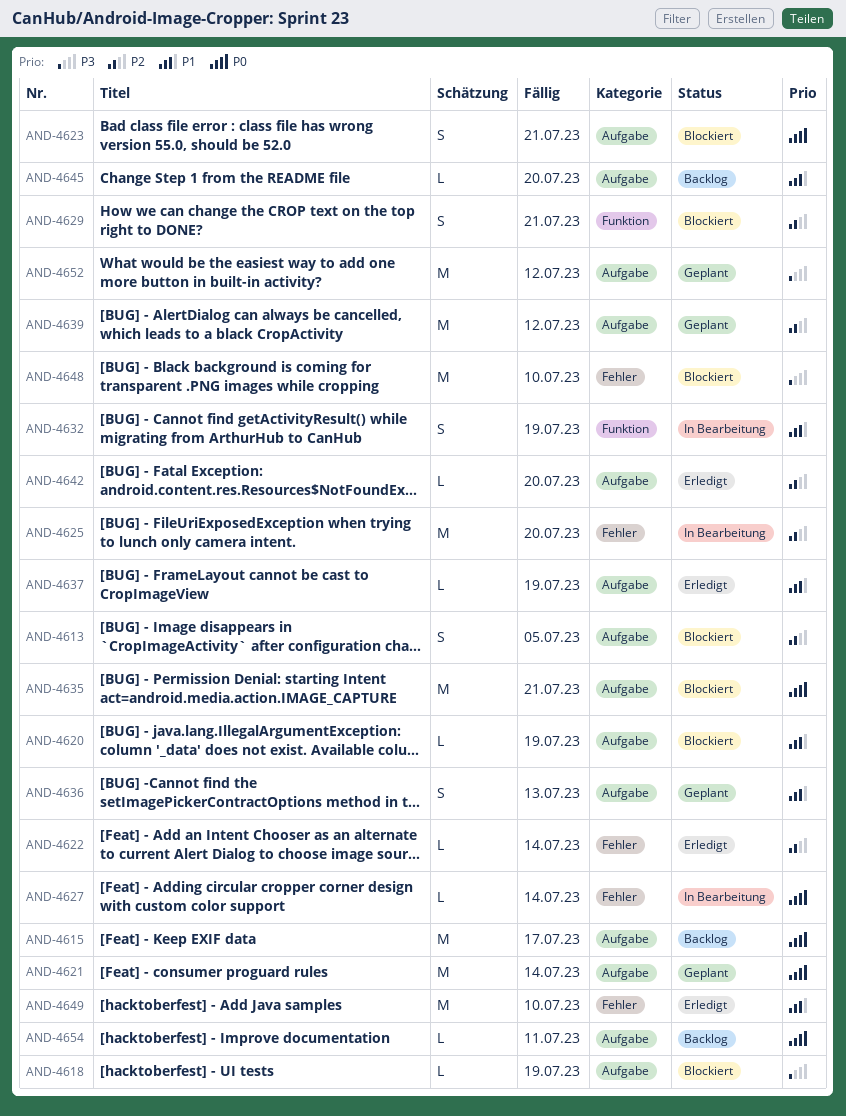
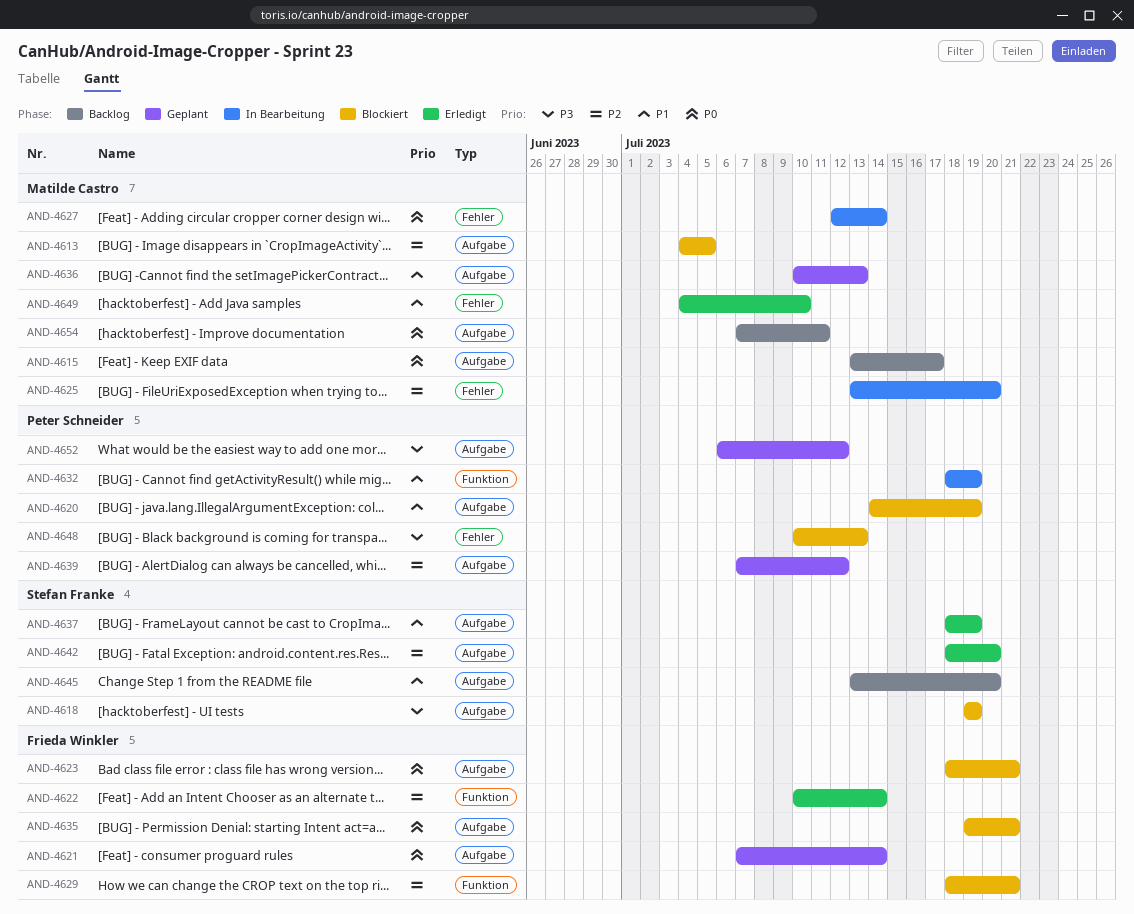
AND-4622, label: Fehler -> Funktion
AND-4648, due: Jul 10 -> Jul 13

